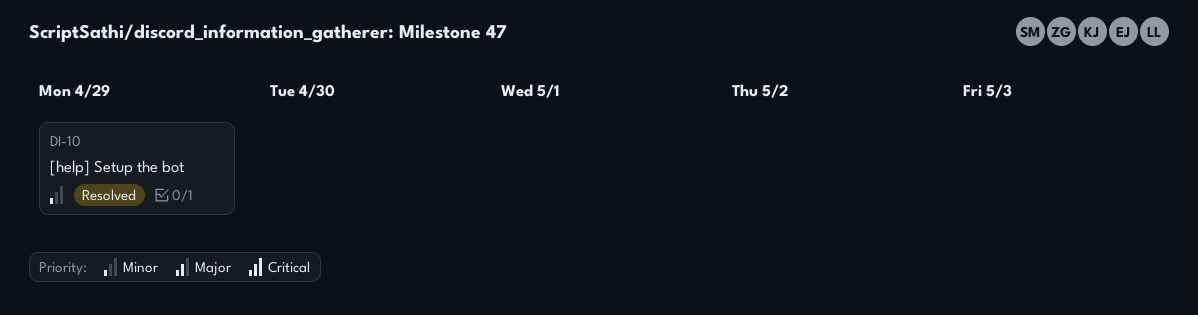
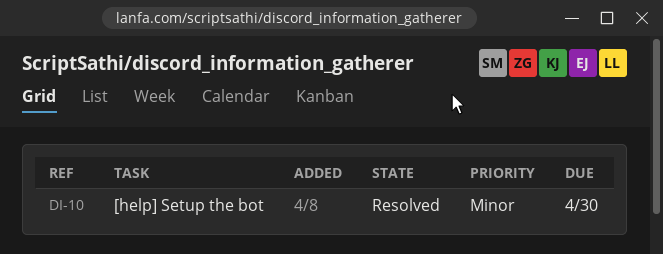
DI-10, due: Apr 29 -> Apr 30

